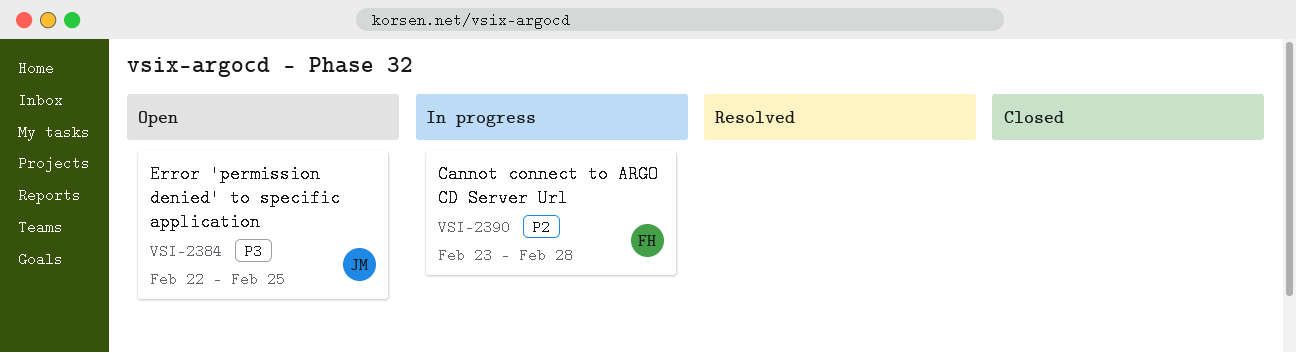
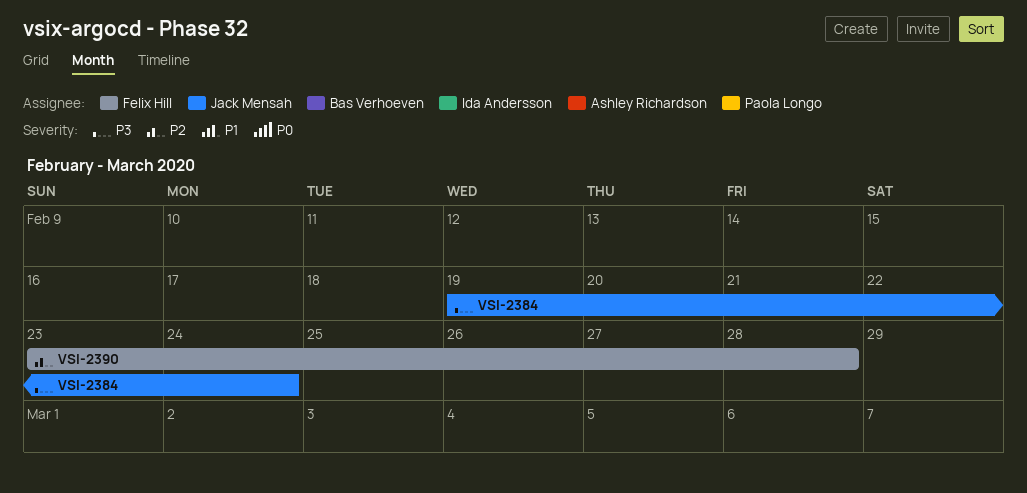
VSI-2384, start: Feb 22 -> Feb 19
VSI-2384, due: Feb 25 -> Feb 24

